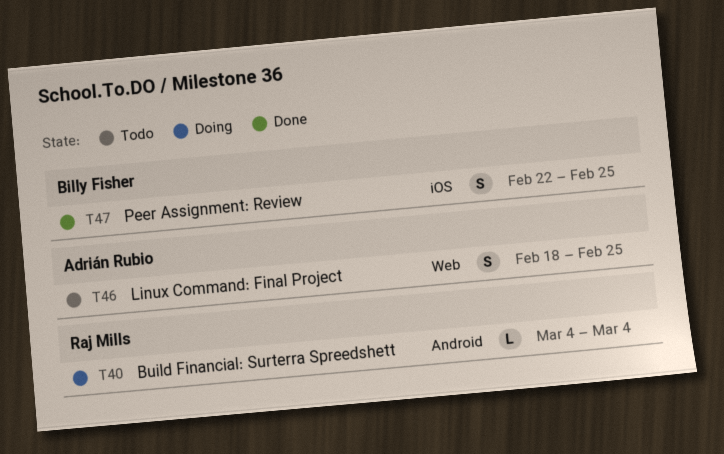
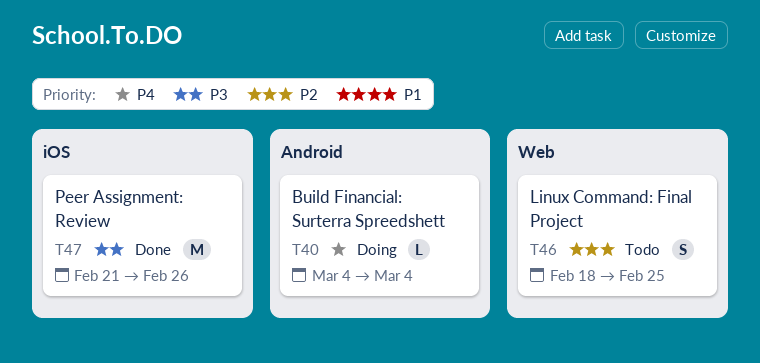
T47, estimate: S -> M
T47, start: Feb 22 -> Feb 21
T47, due: Feb 25 -> Feb 26

